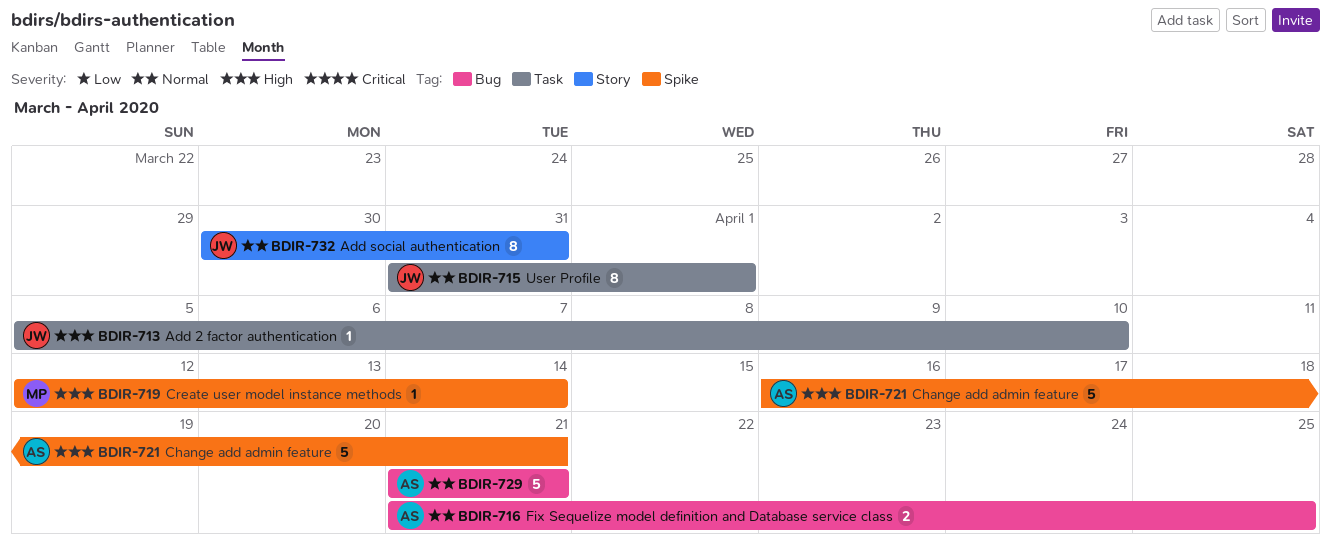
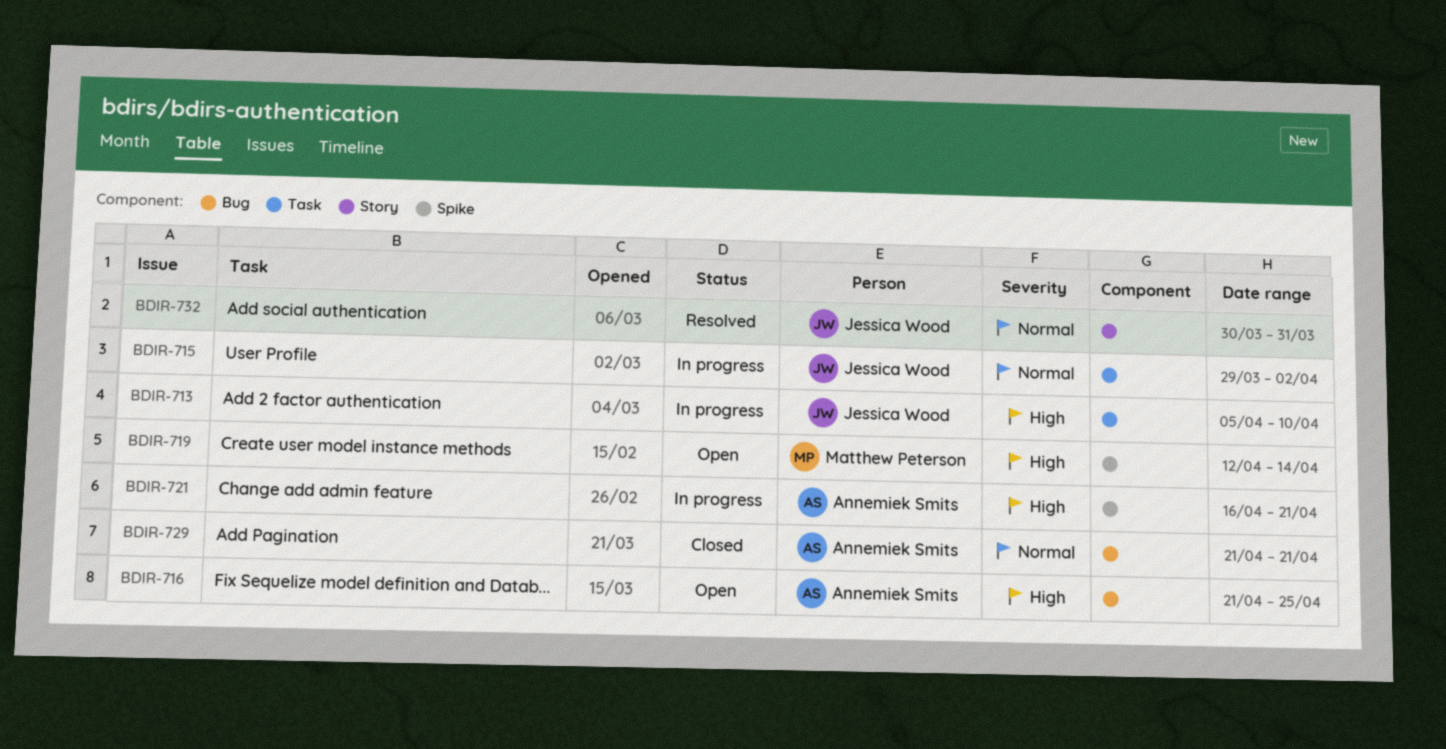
BDIR-715, start: Mar 31 -> Mar 29
BDIR-715, due: Apr 1 -> Apr 2
BDIR-716, priority: Normal -> High

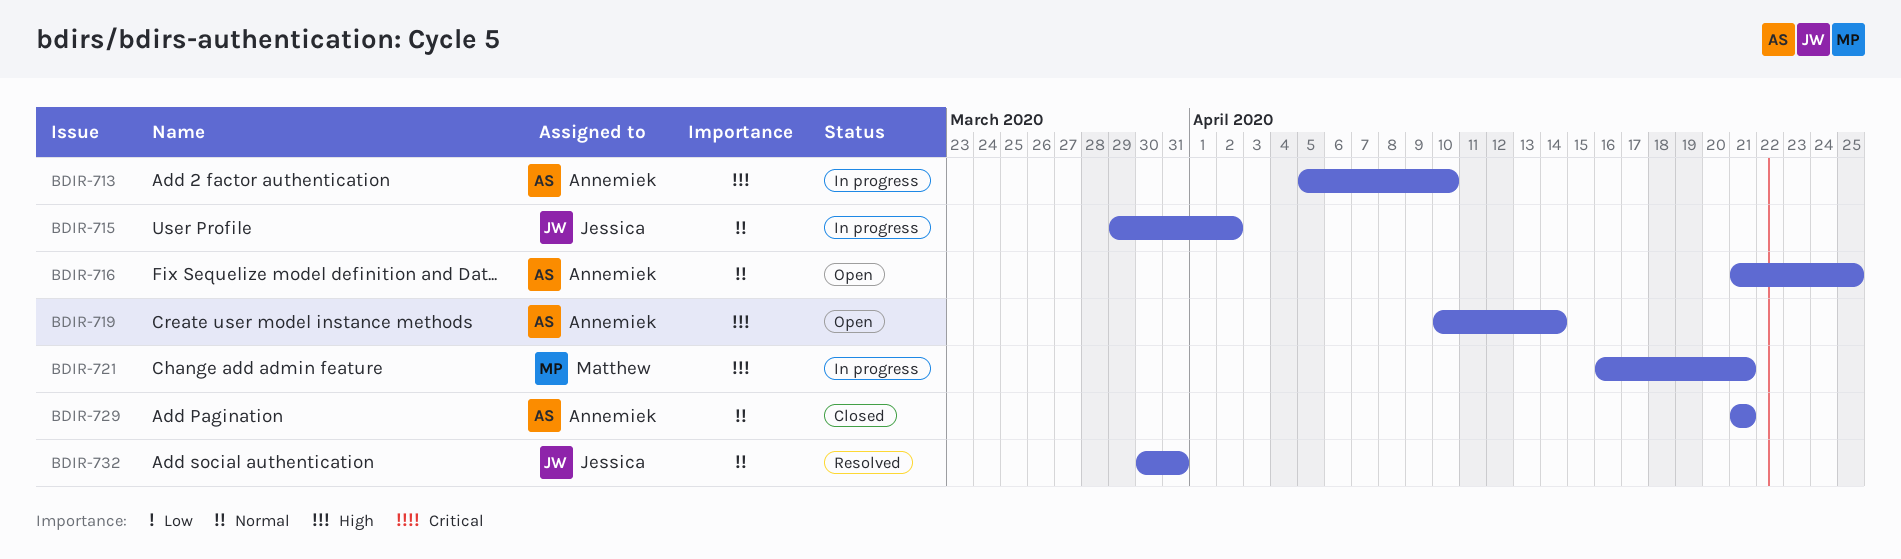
BDIR-713, owner: Jessica Wood -> Annemiek Smits
BDIR-716, priority: High -> Normal
BDIR-719, owner: Matthew Peterson -> Annemiek Smits
BDIR-719, start: Apr 12 -> Apr 10
BDIR-721, owner: Annemiek Smits -> Matthew Peterson

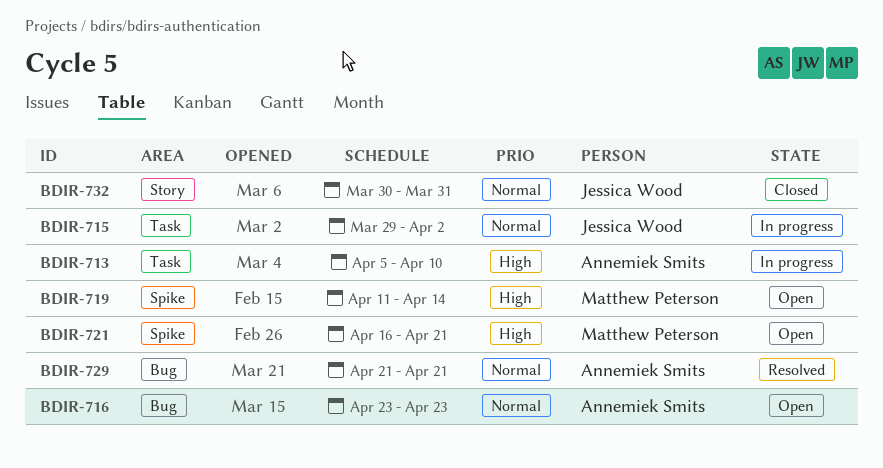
BDIR-716, start: Apr 21 -> Apr 23
BDIR-716, due: Apr 25 -> Apr 23
BDIR-719, owner: Annemiek Smits -> Matthew Peterson
BDIR-719, start: Apr 10 -> Apr 11
BDIR-721, status: In progress -> Open
BDIR-729, status: Closed -> Resolved
BDIR-732, status: Resolved -> Closed

